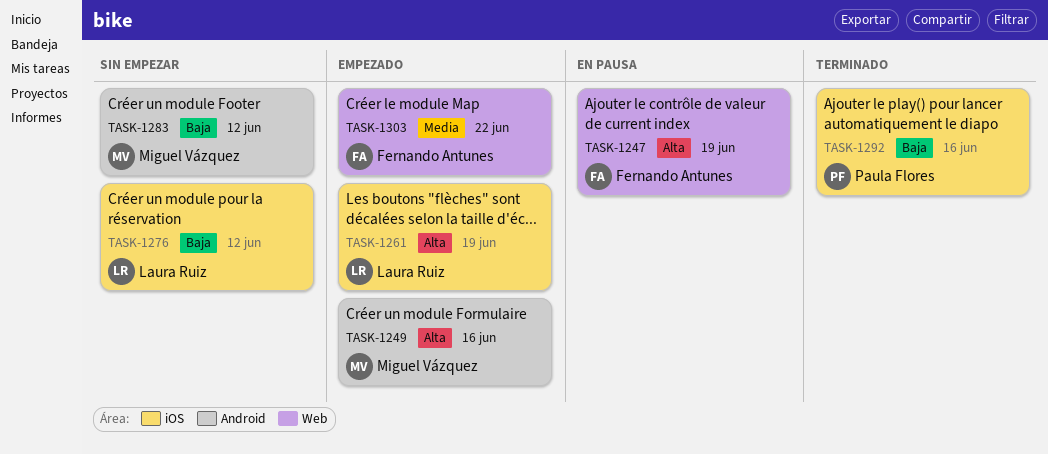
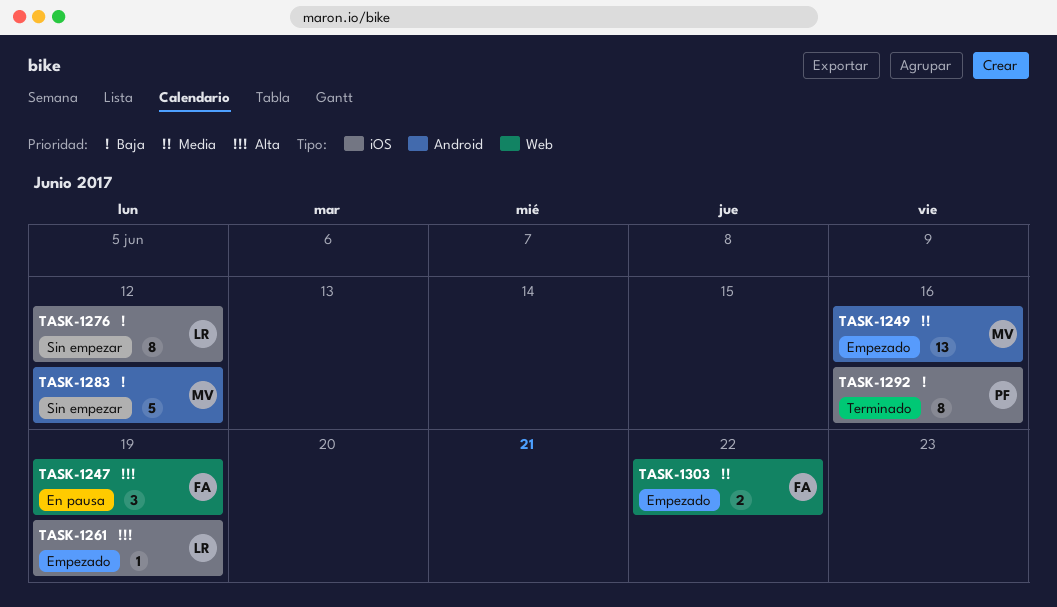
TASK-1249, priority: Alta -> Media

